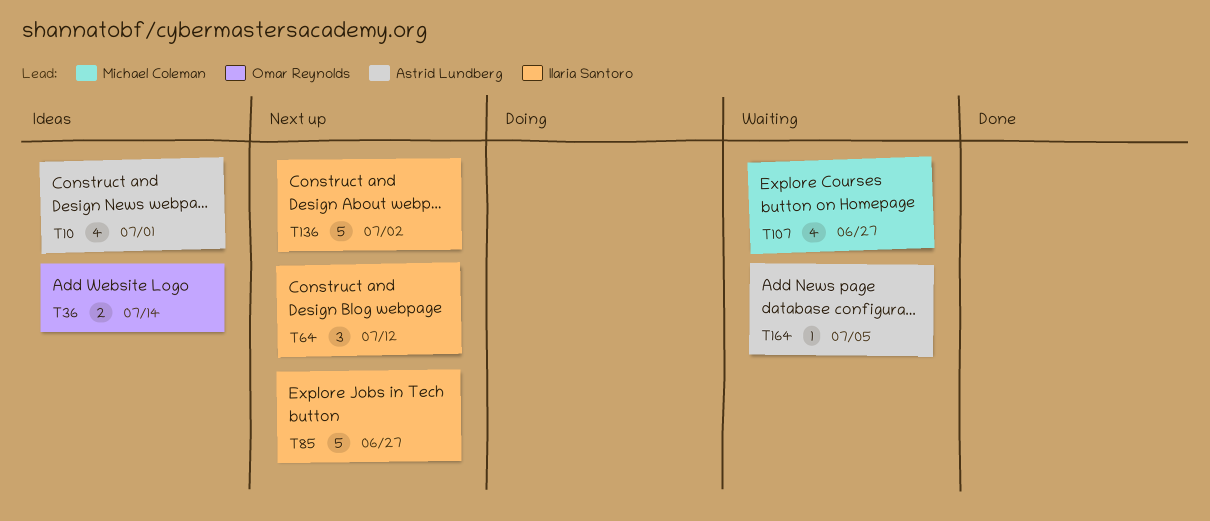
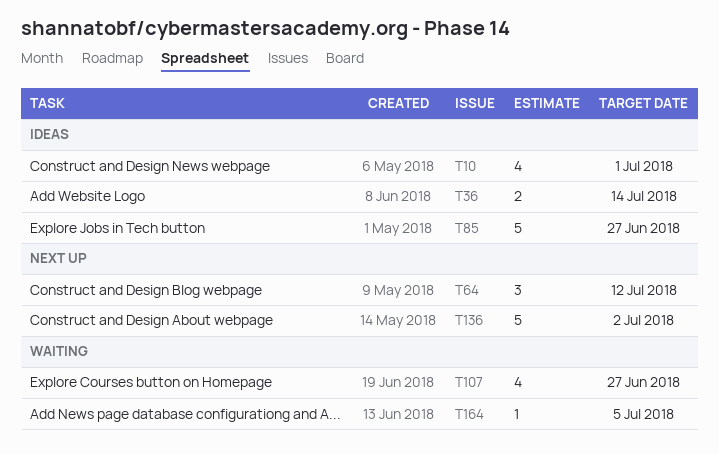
T85, status: Next up -> Ideas

